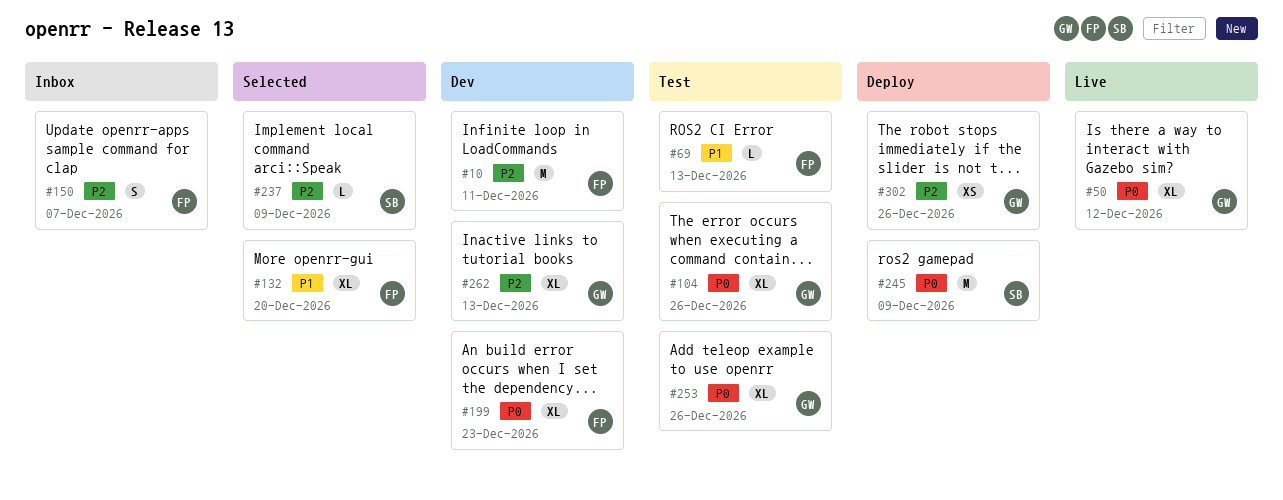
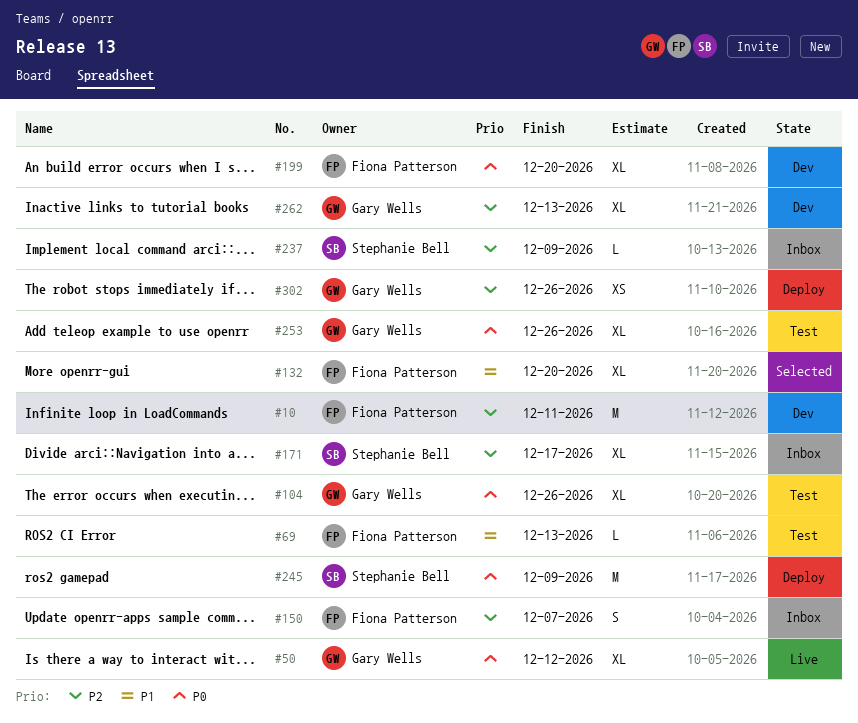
#171: none -> present
#199, due: Dec 23 -> Dec 20
#237, status: Selected -> Inbox

